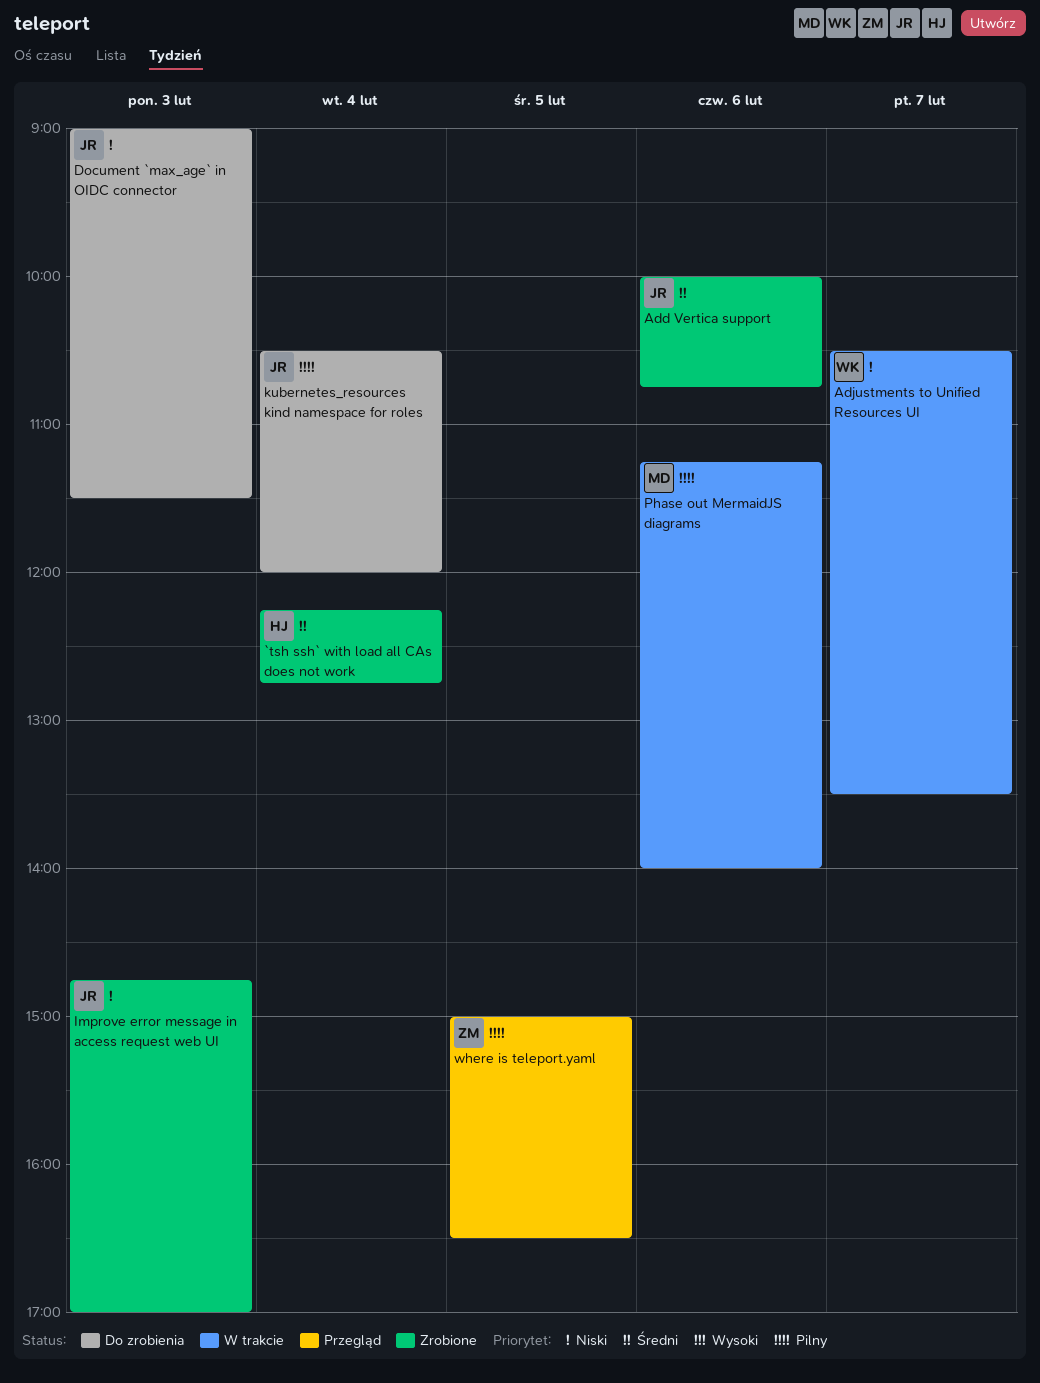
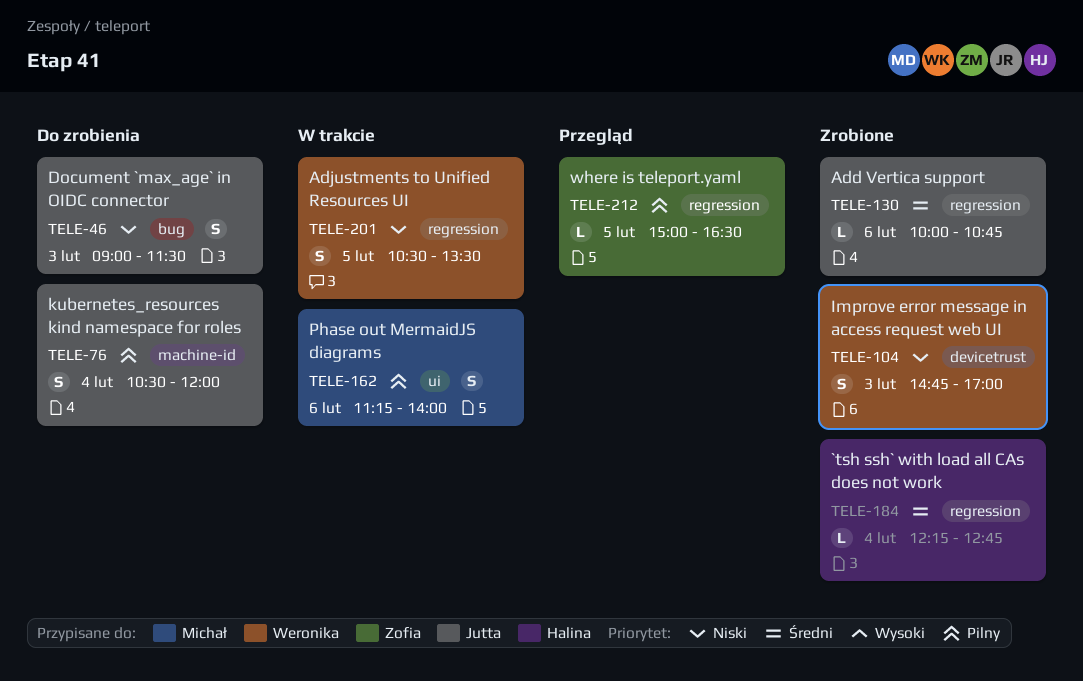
Adjustments to Unified Resources UI, day: Feb 7 -> Feb 5
Improve error message in access request web UI, owner: Jutta -> Weronika

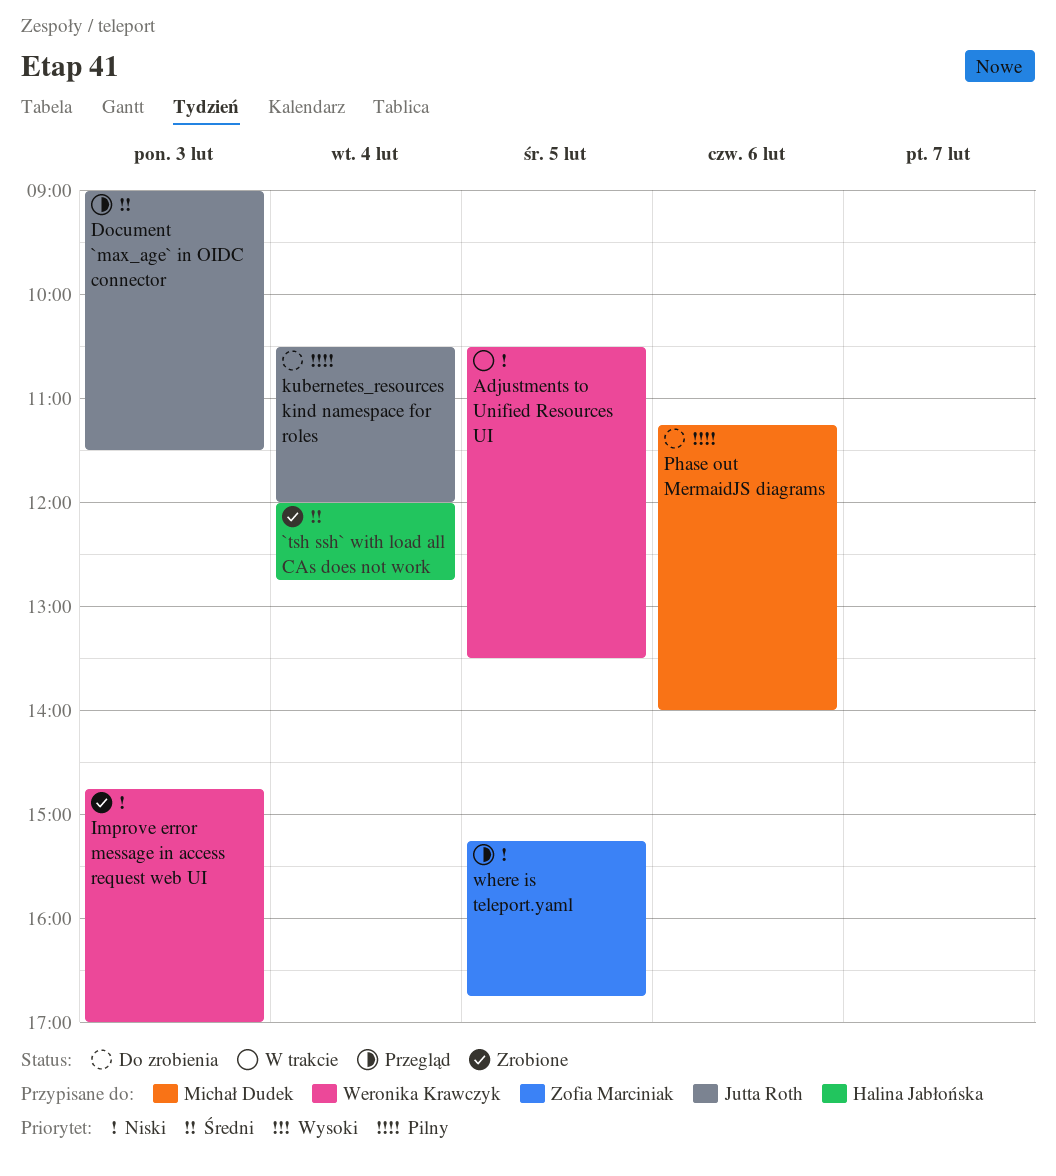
`tsh ssh` with load all CAs does not work, begins: 12:15 -> 12:00
Add Vertica support: present -> none
Document `max_age` in OIDC connector, status: Do zrobienia -> Przegląd
Document `max_age` in OIDC connector, priority: Niski -> Średni
Phase out MermaidJS diagrams, status: W trakcie -> Do zrobienia
where is teleport.yaml, priority: Pilny -> Niski
where is teleport.yaml, begins: 15:00 -> 15:15
where is teleport.yaml, ends: 16:30 -> 16:45

